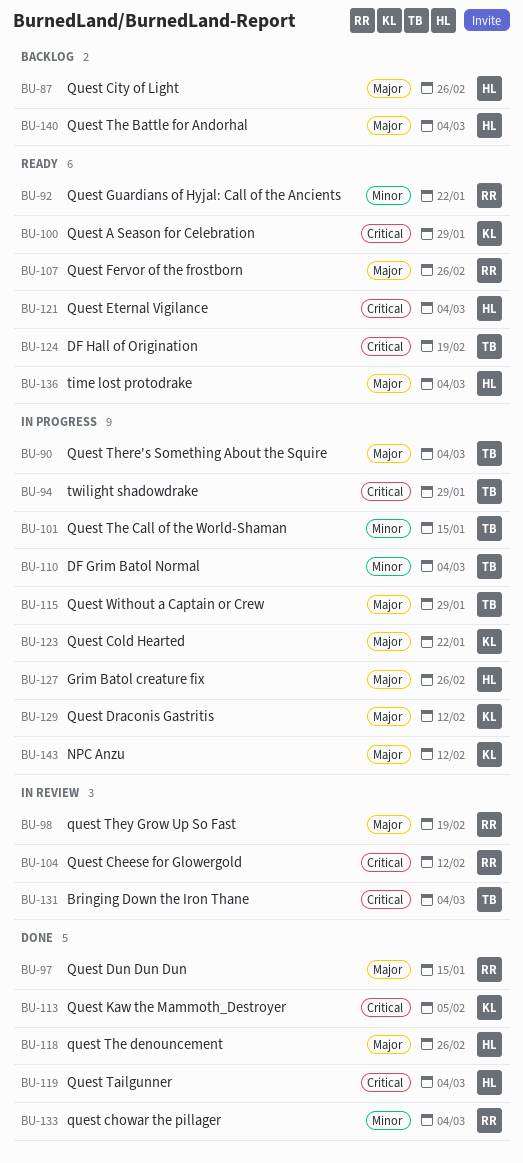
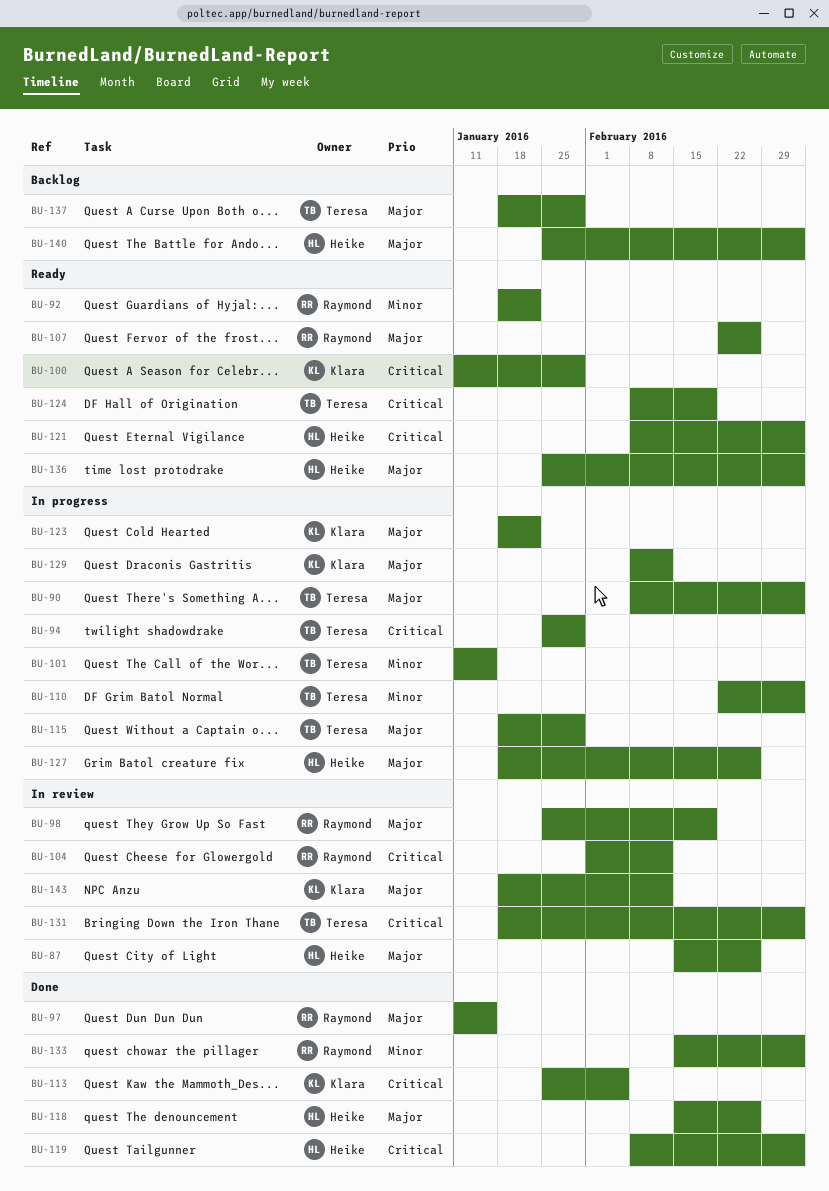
BU-87, status: Backlog -> In review
BU-137: none -> present
BU-143, status: In progress -> In review

